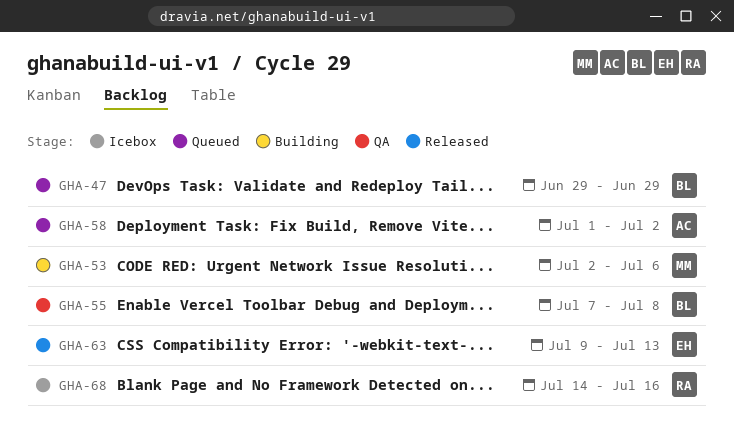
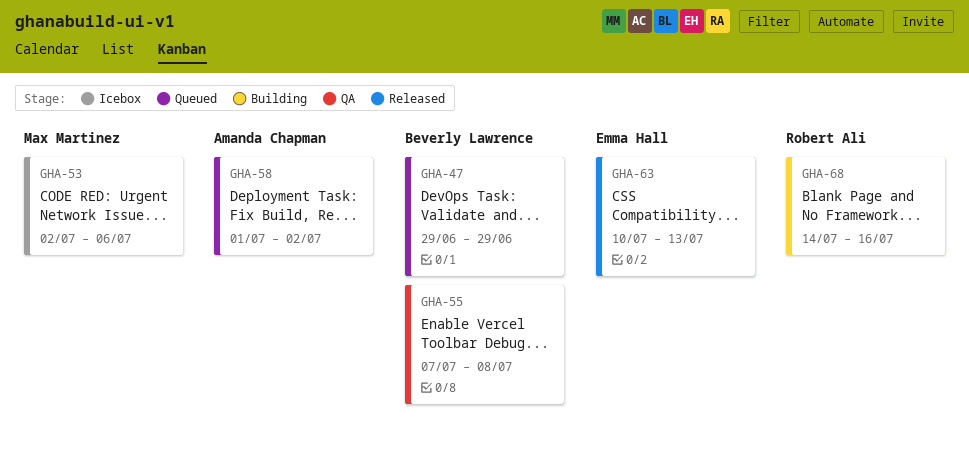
GHA-53, status: Building -> Icebox
GHA-63, start: Jul 9 -> Jul 10
GHA-68, status: Icebox -> Building

